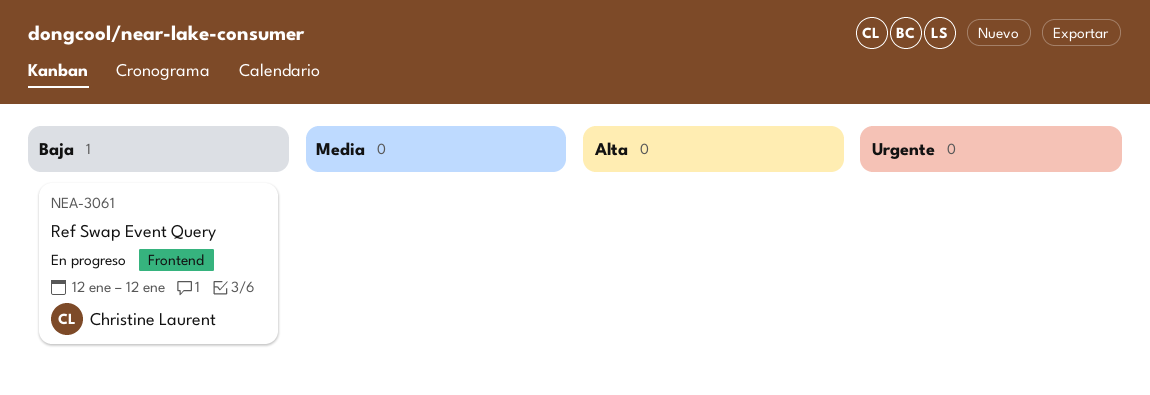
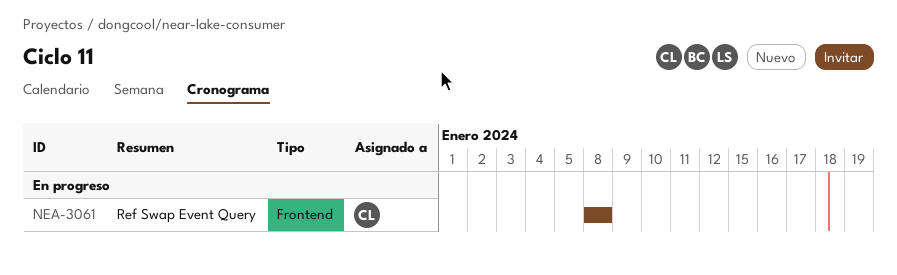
NEA-3061, start: Jan 12 -> Jan 8
NEA-3061, due: Jan 12 -> Jan 8

